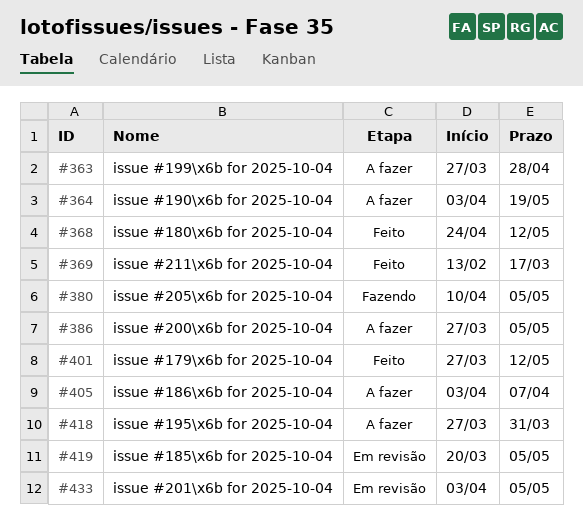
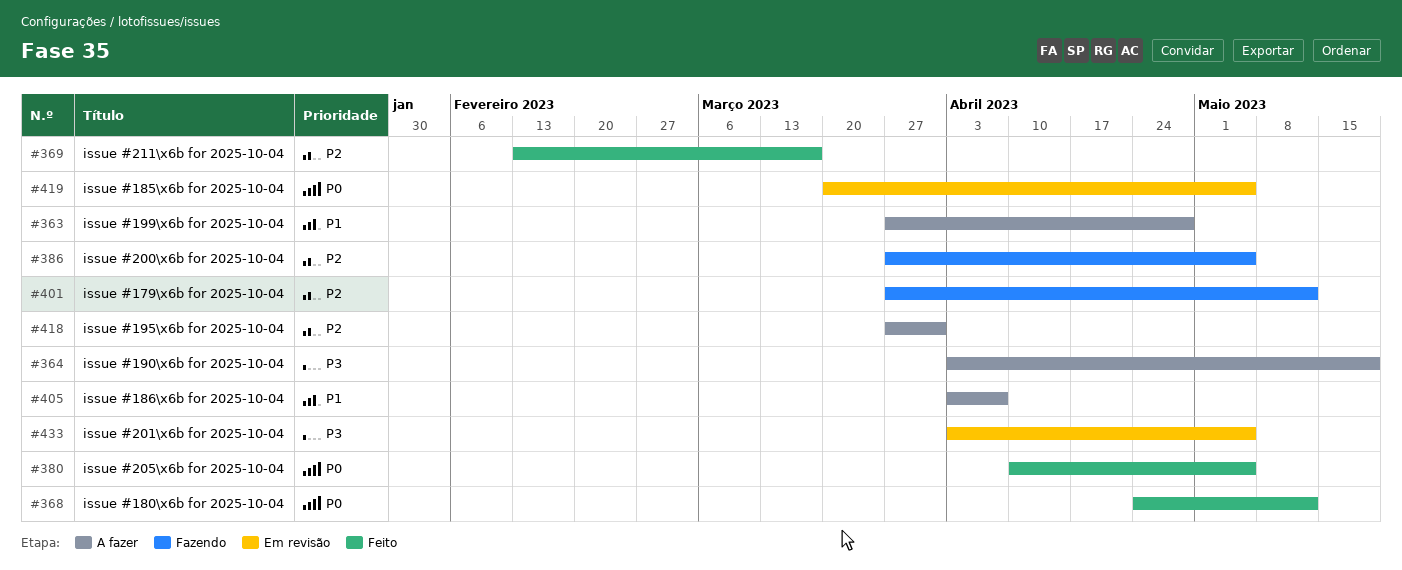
#380, status: Fazendo -> Feito
#386, status: A fazer -> Fazendo
#401, status: Feito -> Fazendo

